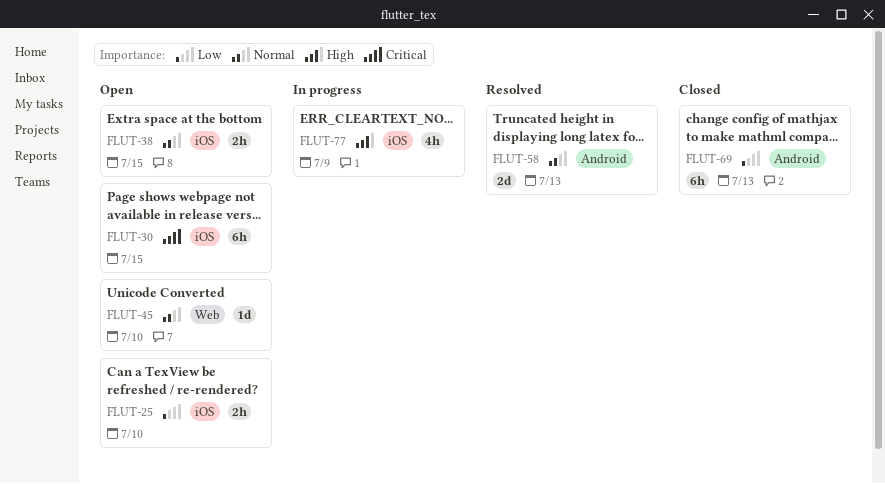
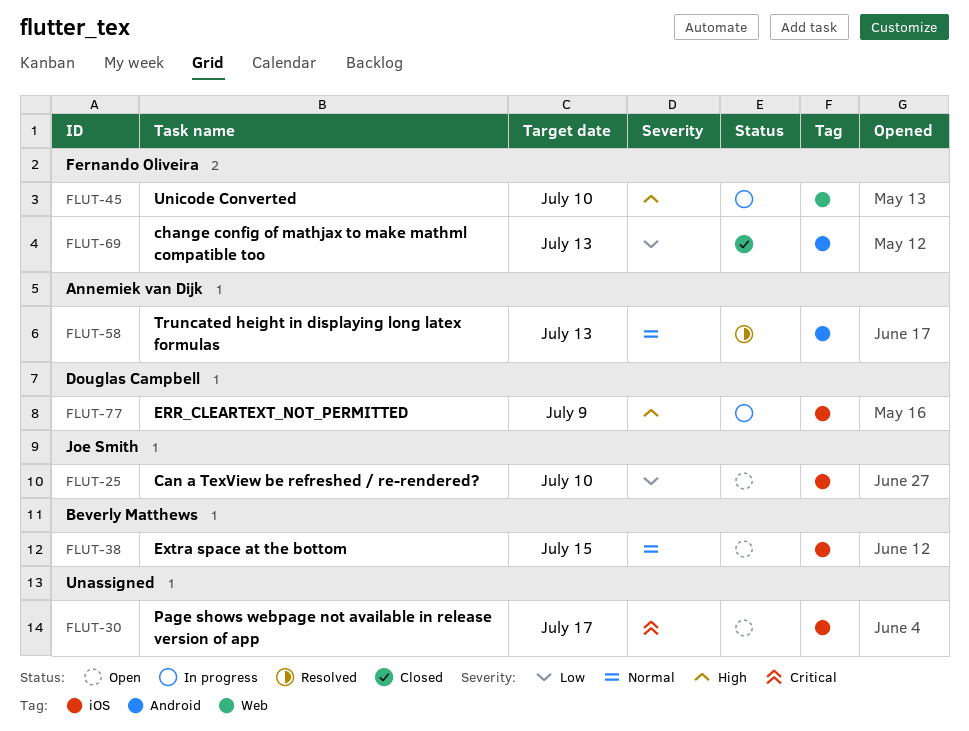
FLUT-30, due: Jul 15 -> Jul 17
FLUT-45, status: Open -> In progress
FLUT-45, priority: Normal -> High

